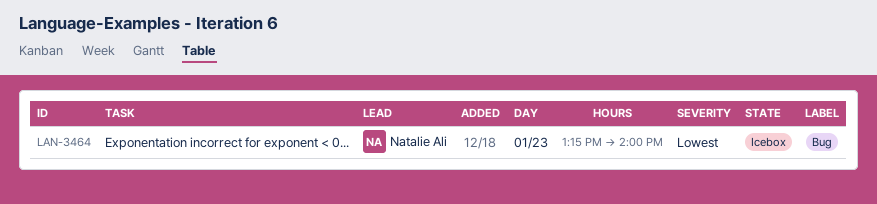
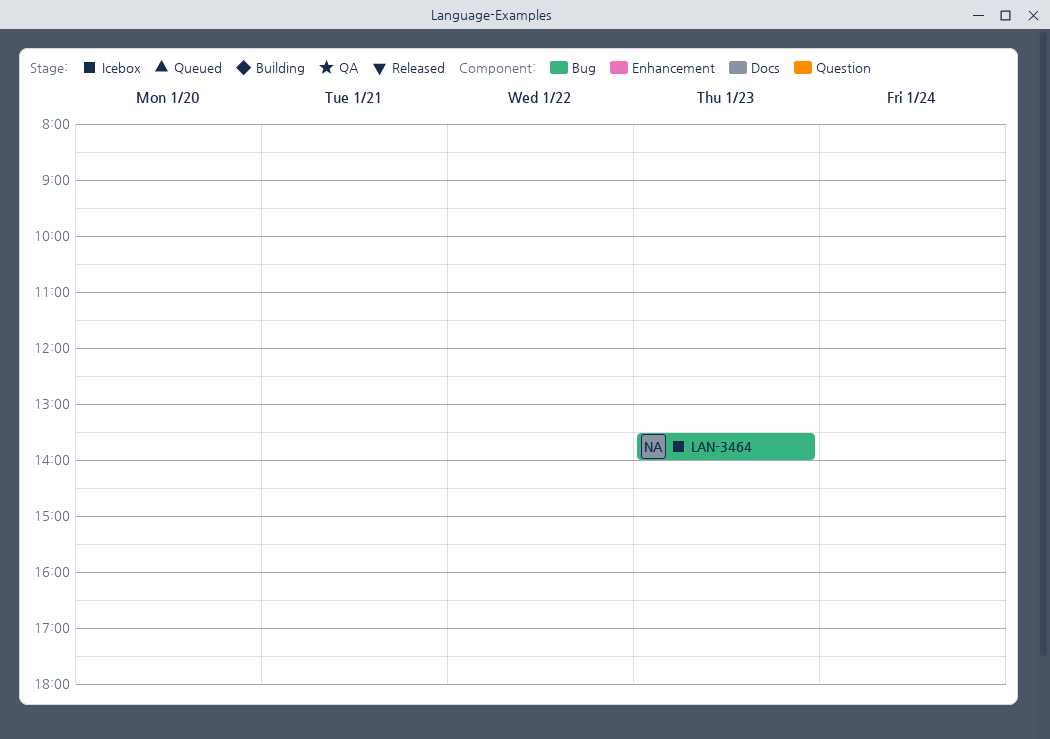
LAN-3464, begins: 13:15 -> 13:30

